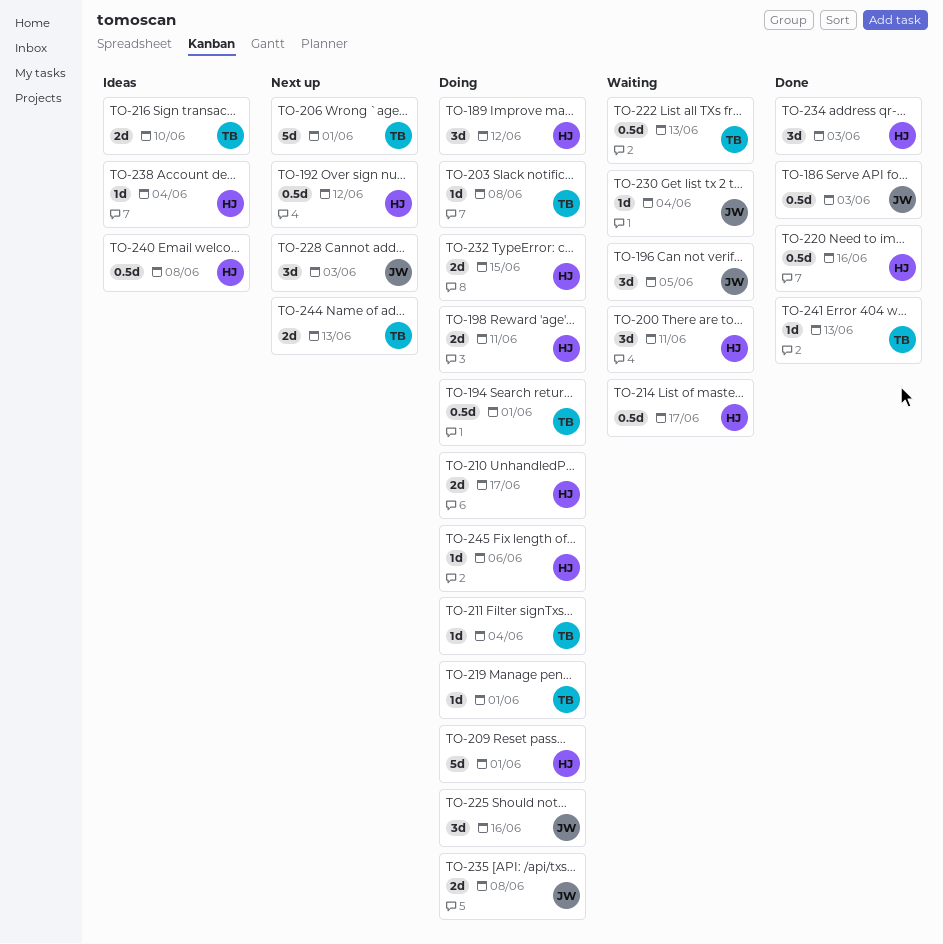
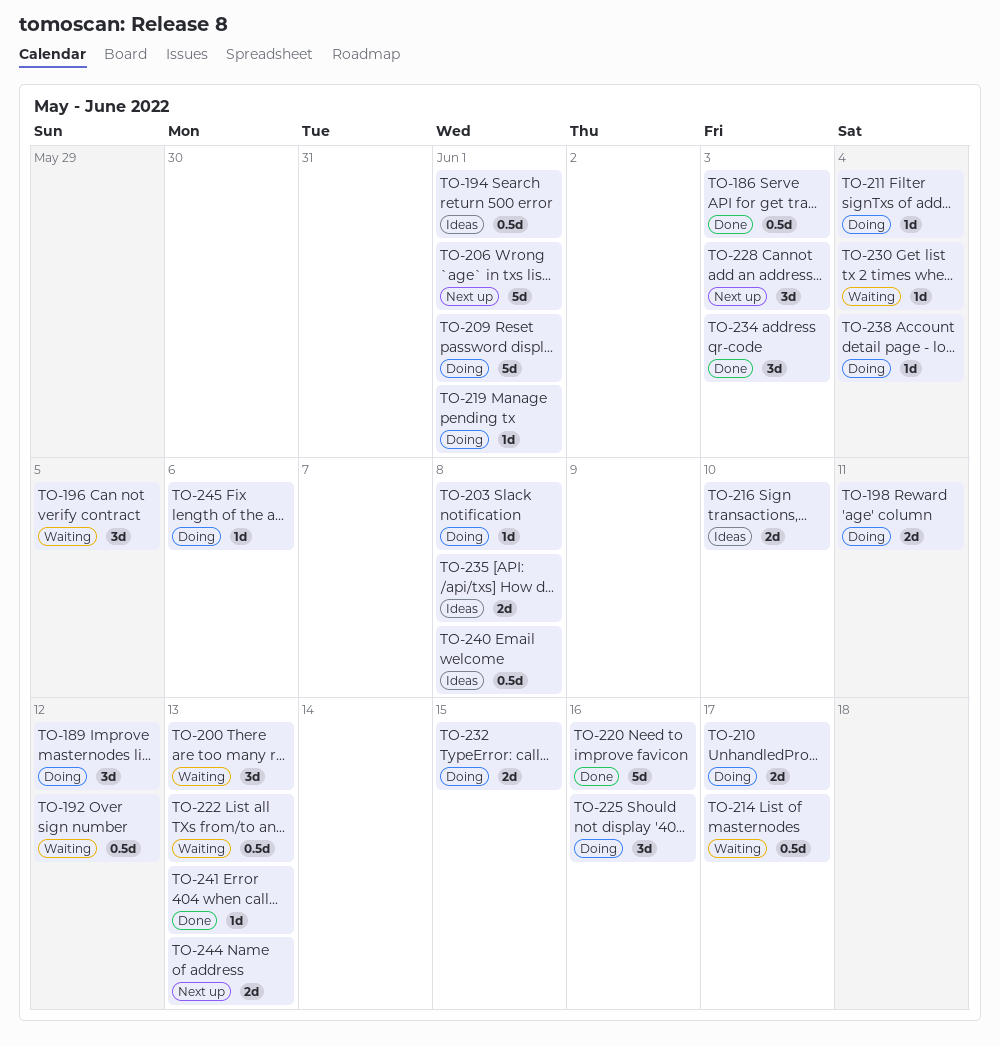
TO-192, status: Next up -> Waiting
TO-194, status: Doing -> Ideas
TO-200, due: Jun 11 -> Jun 13
TO-220, estimate: 0.5d -> 5d
TO-235, status: Doing -> Ideas
TO-238, status: Ideas -> Doing

